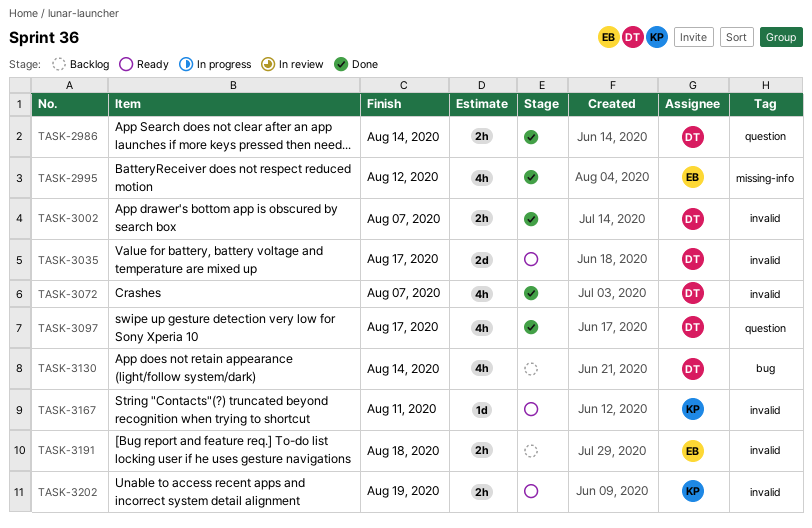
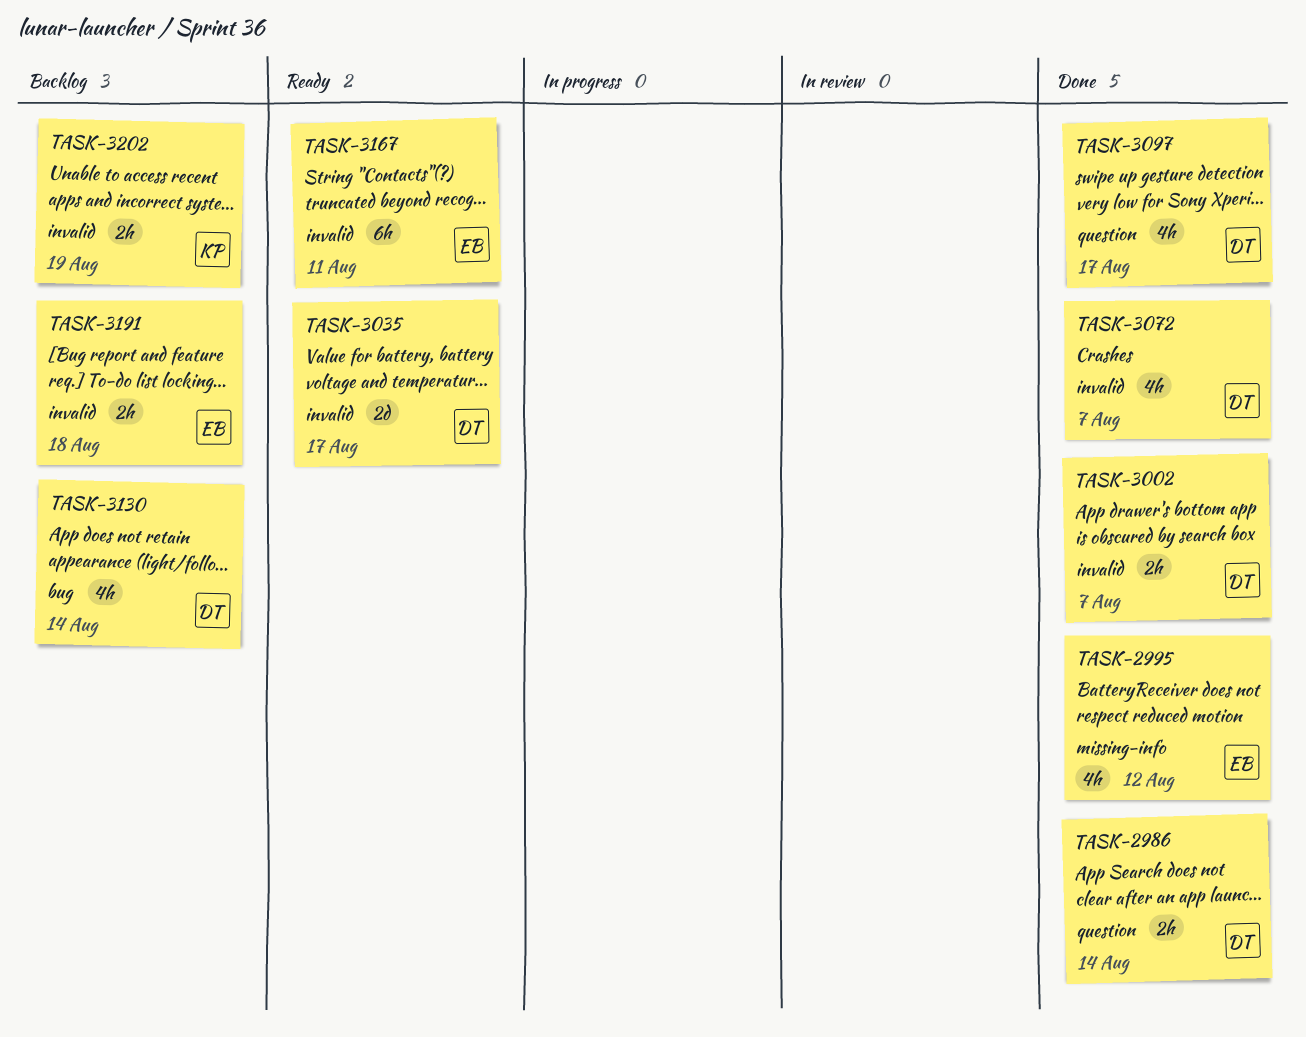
TASK-3167, owner: KP -> EB
TASK-3167, estimate: 1d -> 6h
TASK-3202, status: Ready -> Backlog

